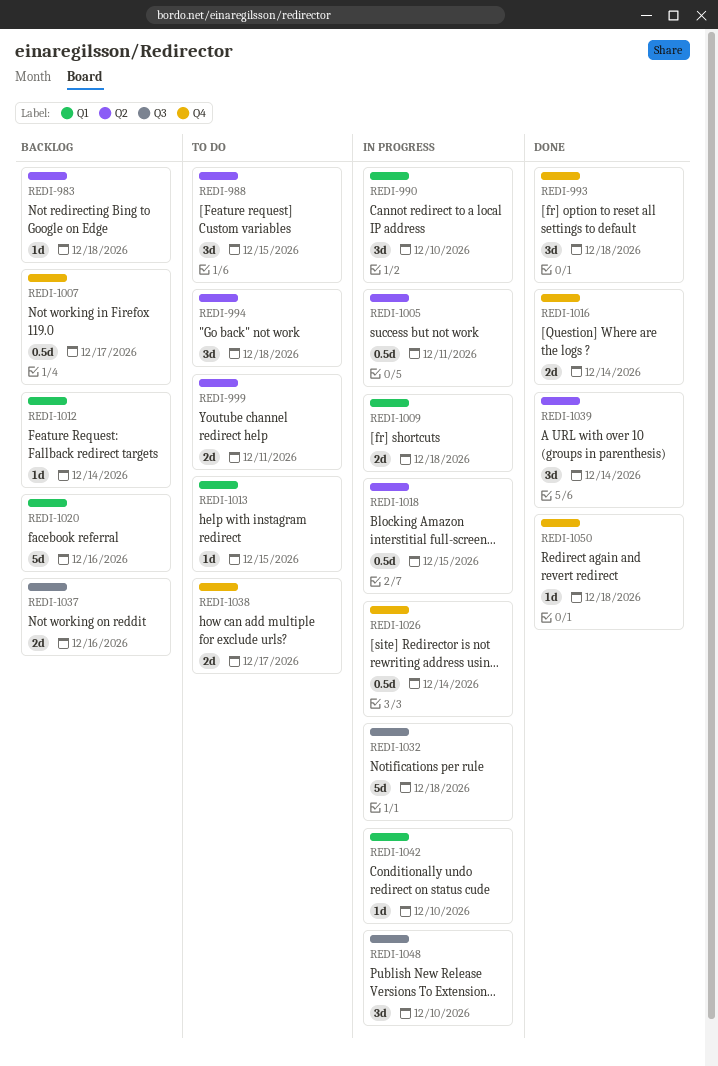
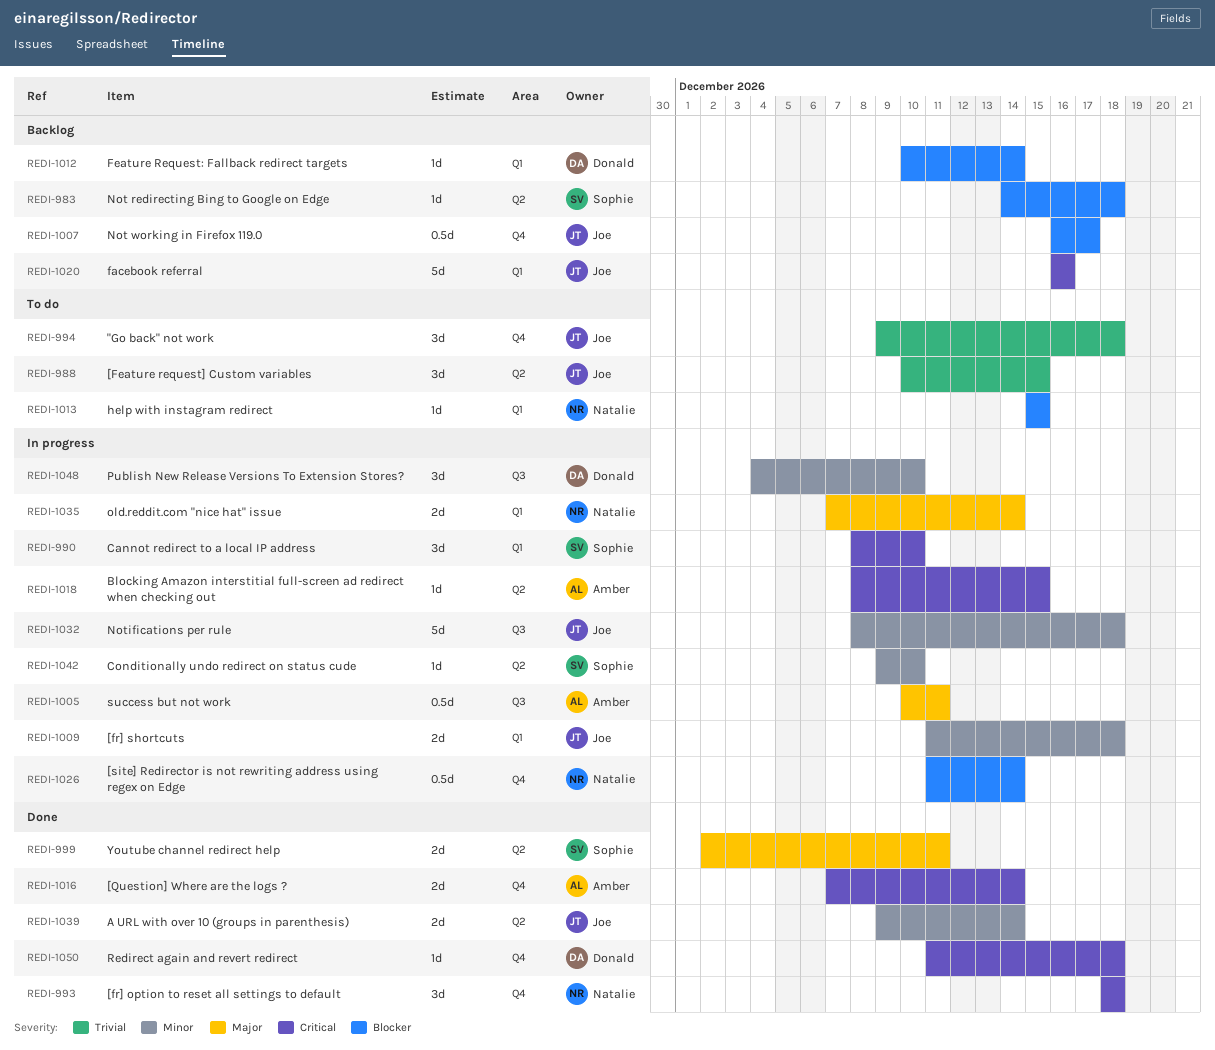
REDI-994, label: Q2 -> Q4
REDI-999, status: To do -> Done
REDI-1005, label: Q2 -> Q3
REDI-1018, estimate: 0.5d -> 1d
REDI-1035: none -> present
REDI-1037: present -> none
REDI-1038: present -> none
REDI-1039, estimate: 3d -> 2d
REDI-1042, label: Q1 -> Q2

